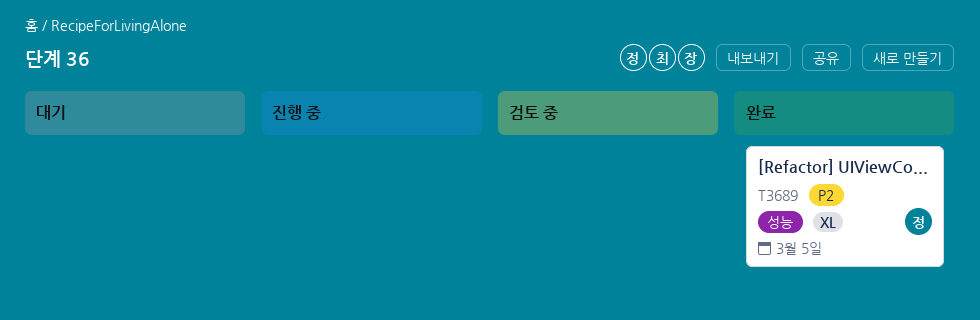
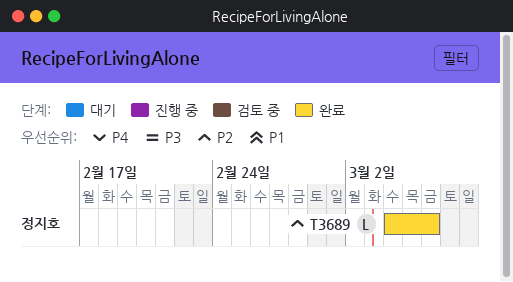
T3689, estimate: XL -> L
T3689, due: Mar 5 -> Mar 6

